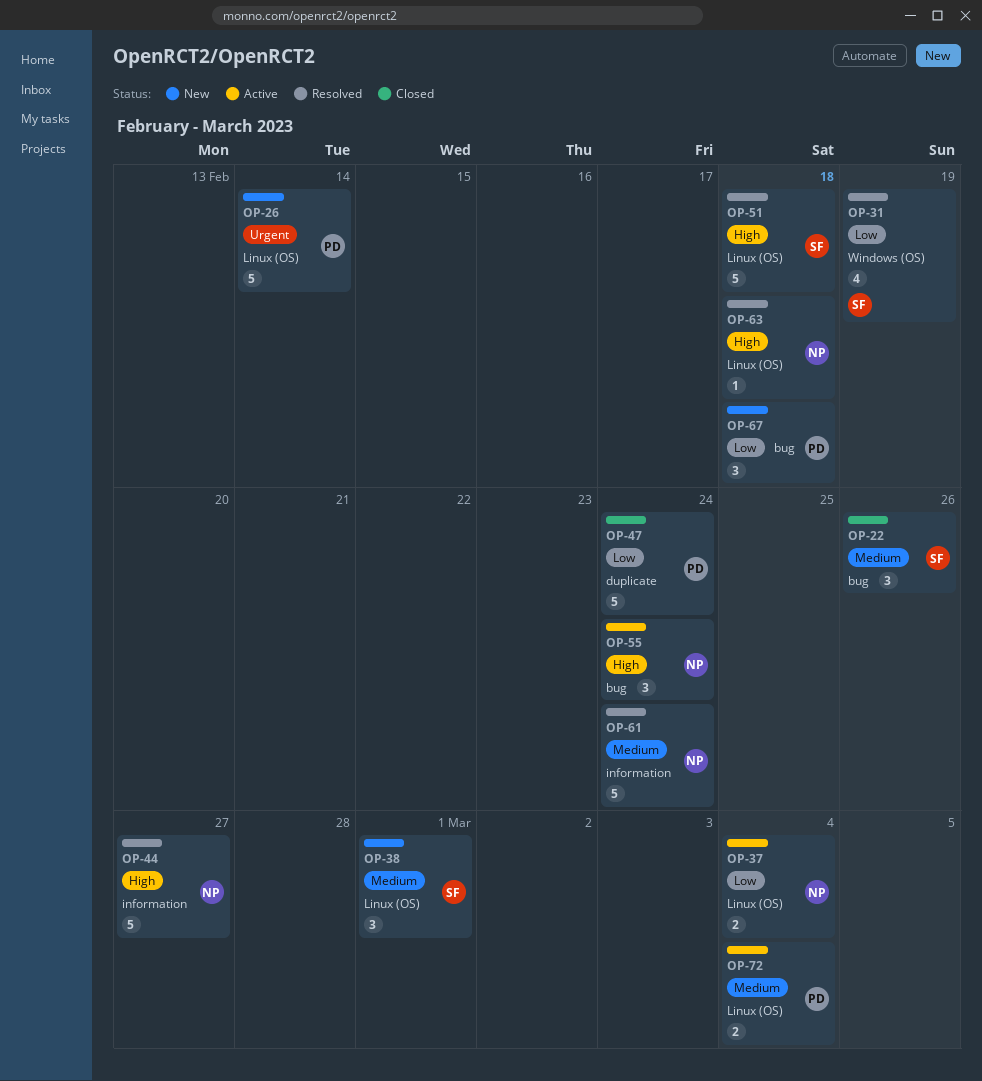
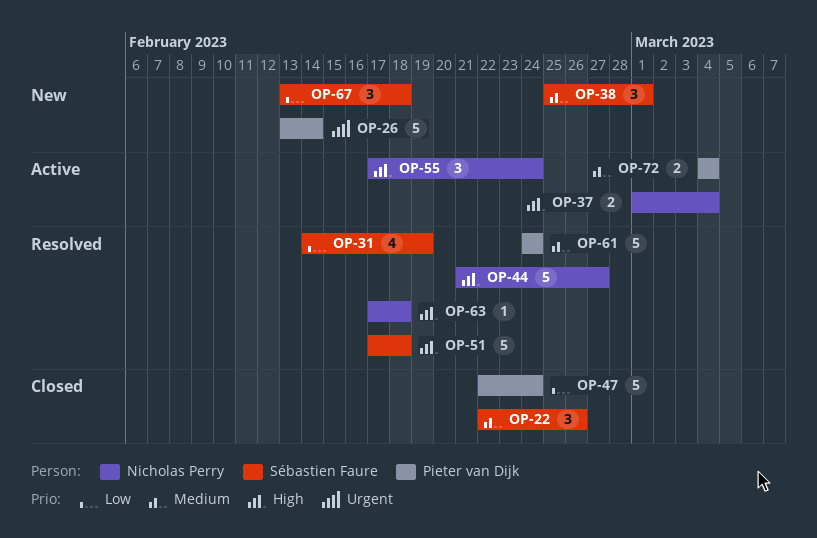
OP-37, priority: Low -> High
OP-61, owner: Nicholas Perry -> Pieter van Dijk
OP-67, owner: Pieter van Dijk -> Sébastien Faure

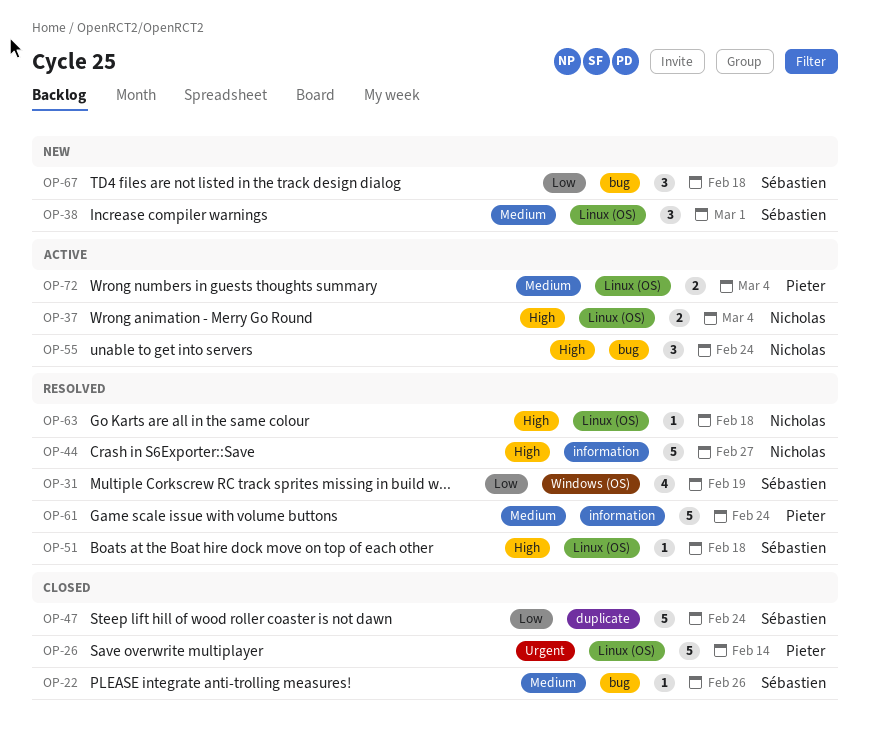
OP-22, estimate: 3 -> 1
OP-26, status: New -> Closed
OP-47, owner: Pieter van Dijk -> Sébastien Faure
OP-51, estimate: 5 -> 1

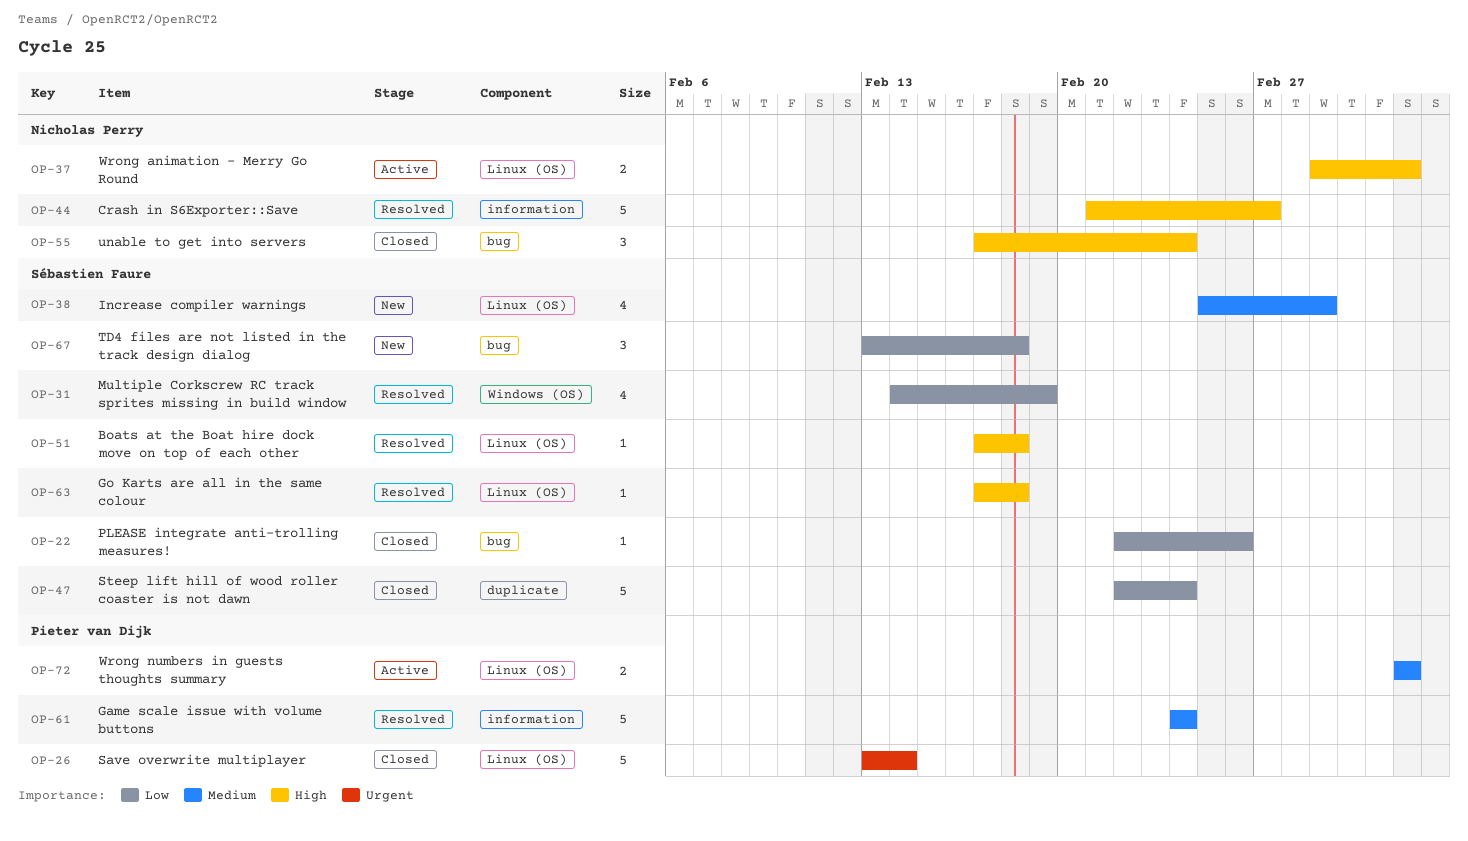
OP-22, priority: Medium -> Low
OP-38, estimate: 3 -> 4
OP-55, status: Active -> Closed
OP-63, owner: Nicholas Perry -> Sébastien Faure

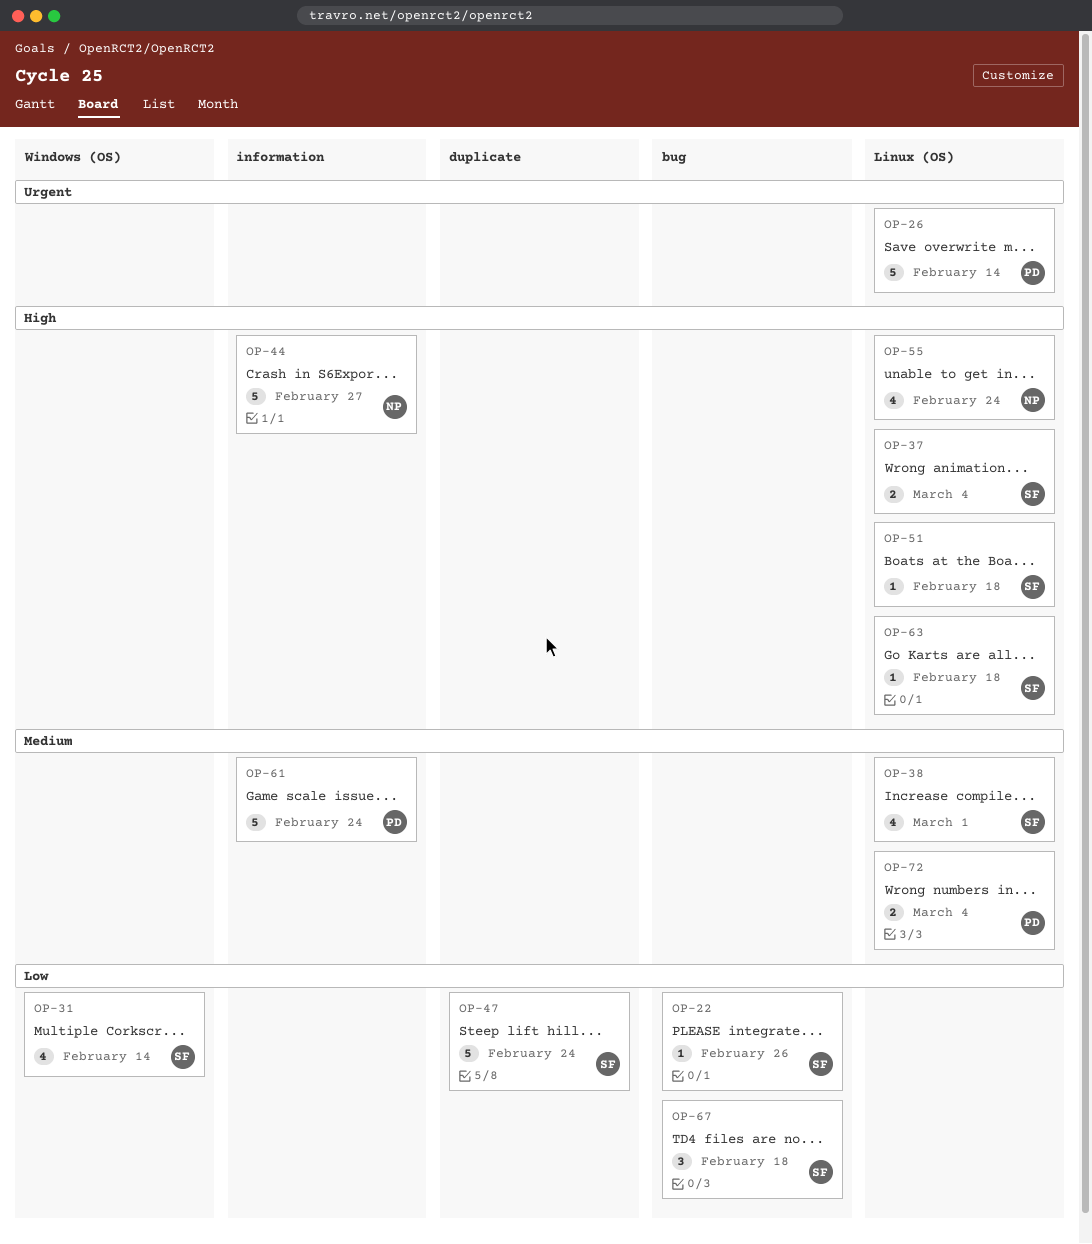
OP-31, due: Feb 19 -> Feb 14
OP-37, owner: Nicholas Perry -> Sébastien Faure
OP-55, label: bug -> Linux (OS)
OP-55, estimate: 3 -> 4

